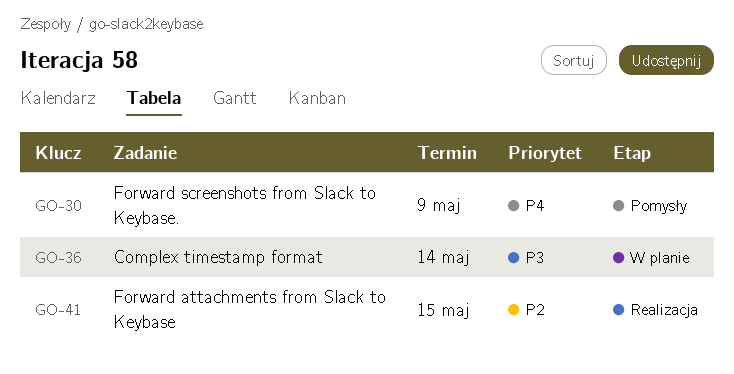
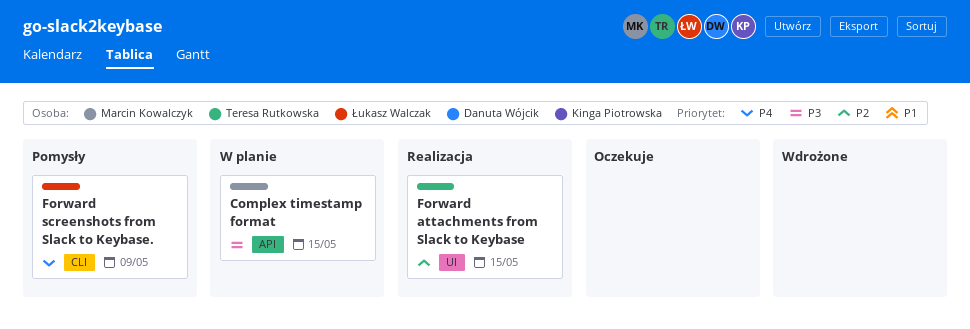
Complex timestamp format, due: May 14 -> May 15

